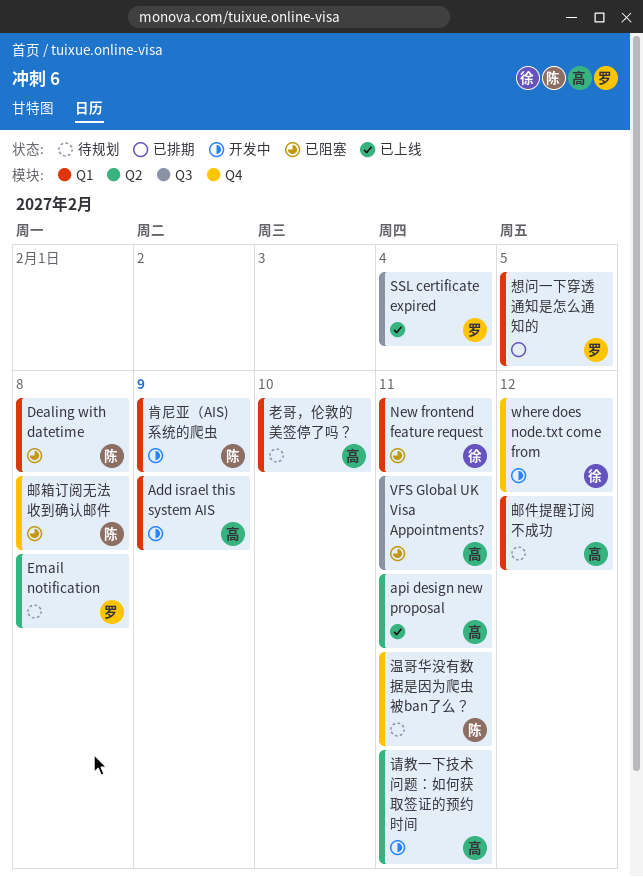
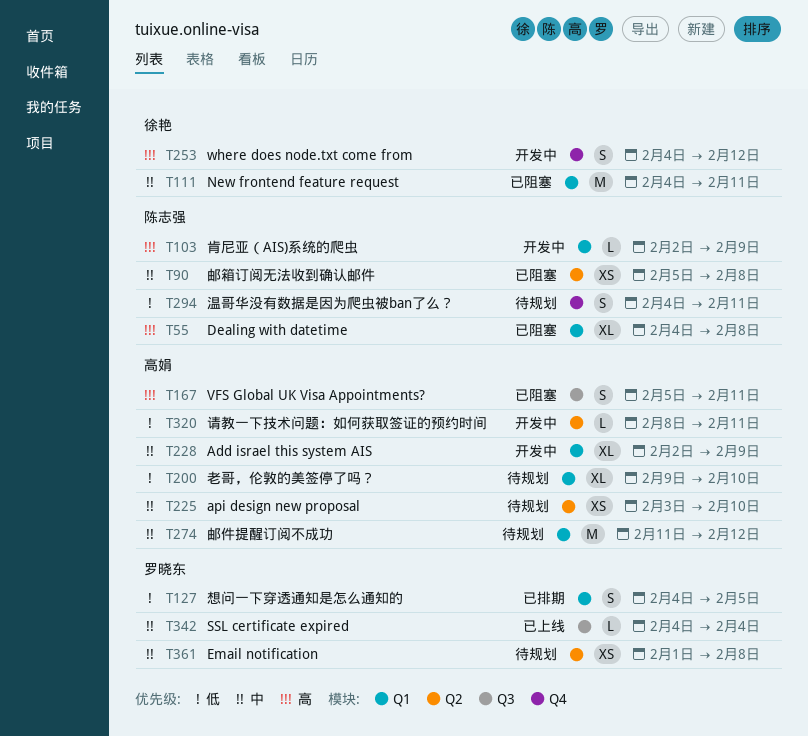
api design new proposal, status: 已上线 -> 待规划
api design new proposal, due: Feb 11 -> Feb 10
邮箱订阅无法收到确认邮件, label: Q4 -> Q2

